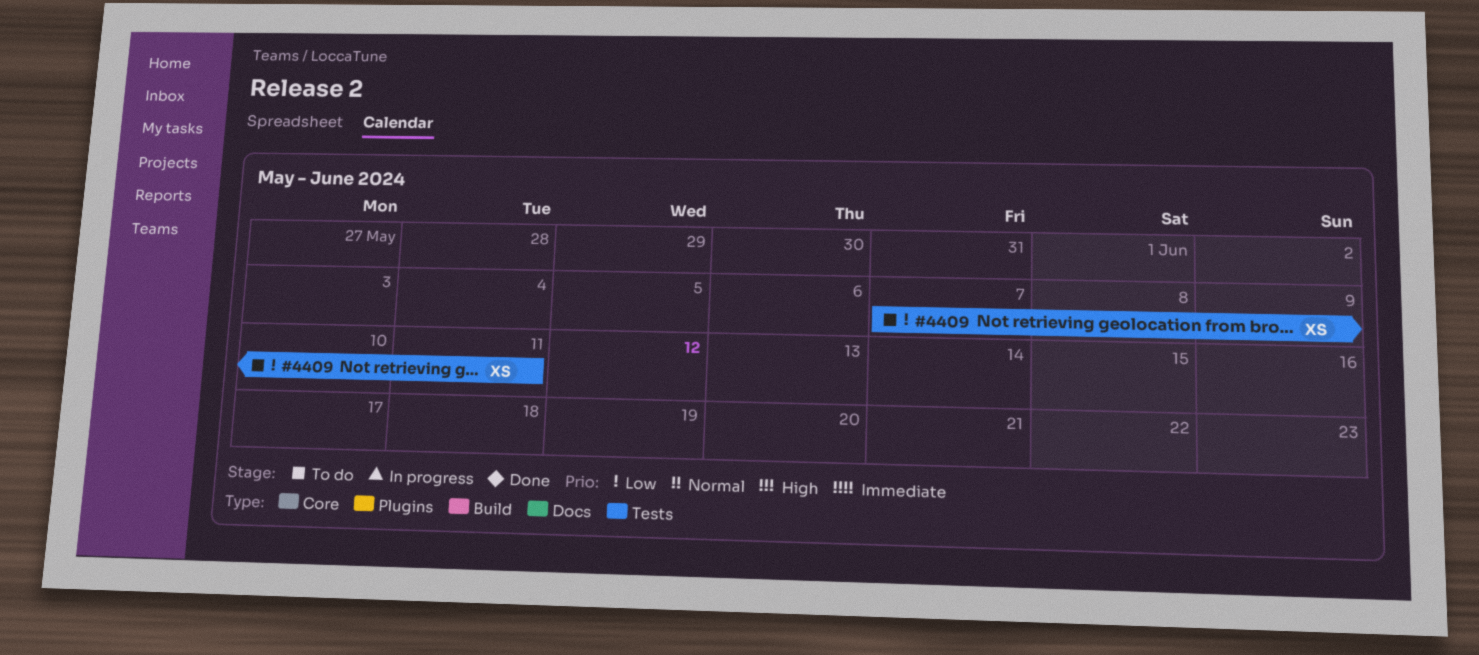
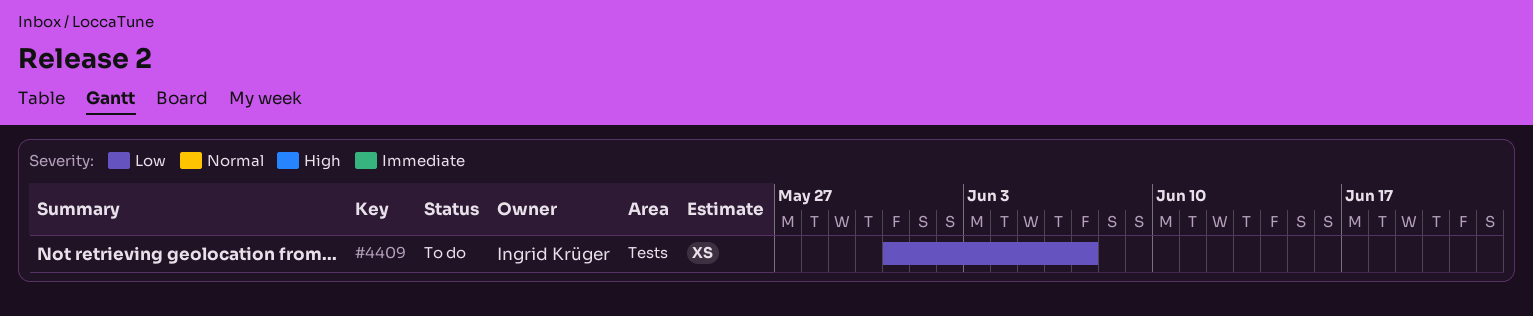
#4409, start: Jun 7 -> May 31
#4409, due: Jun 11 -> Jun 7

